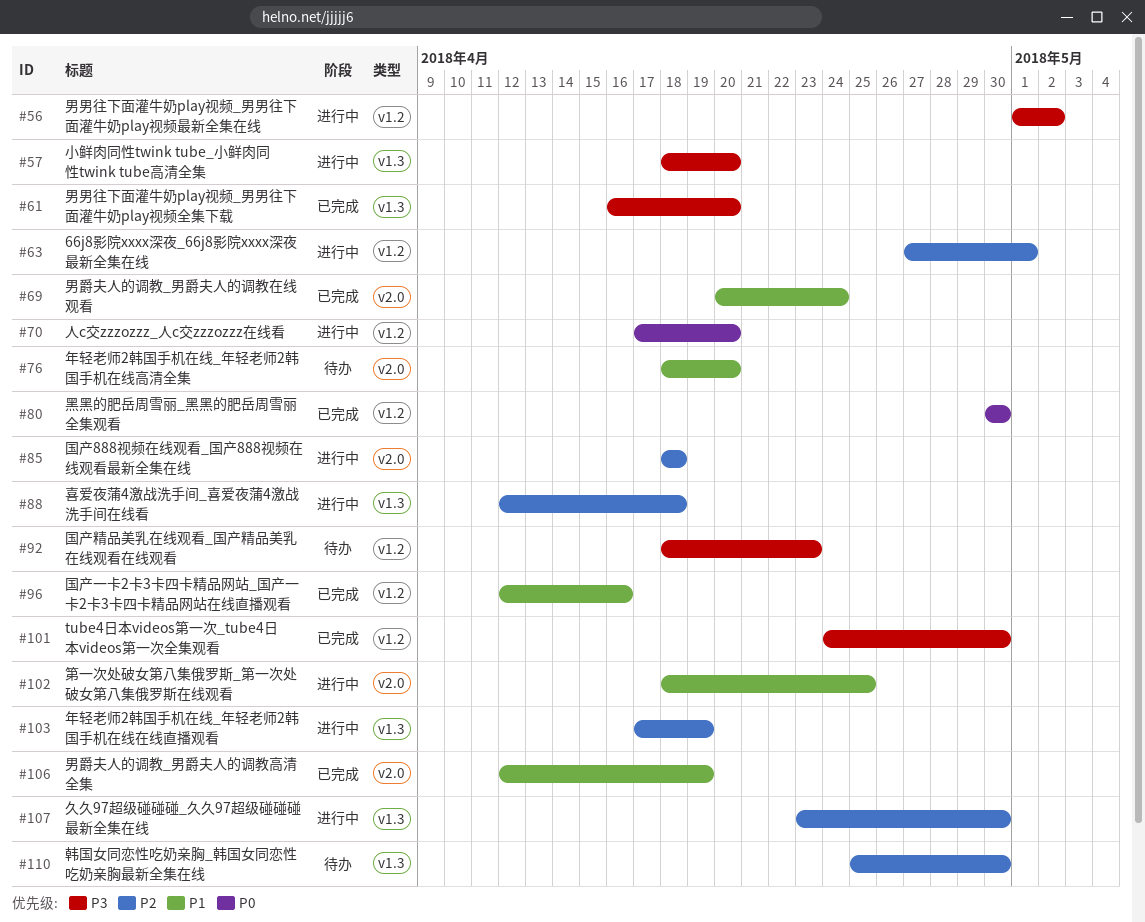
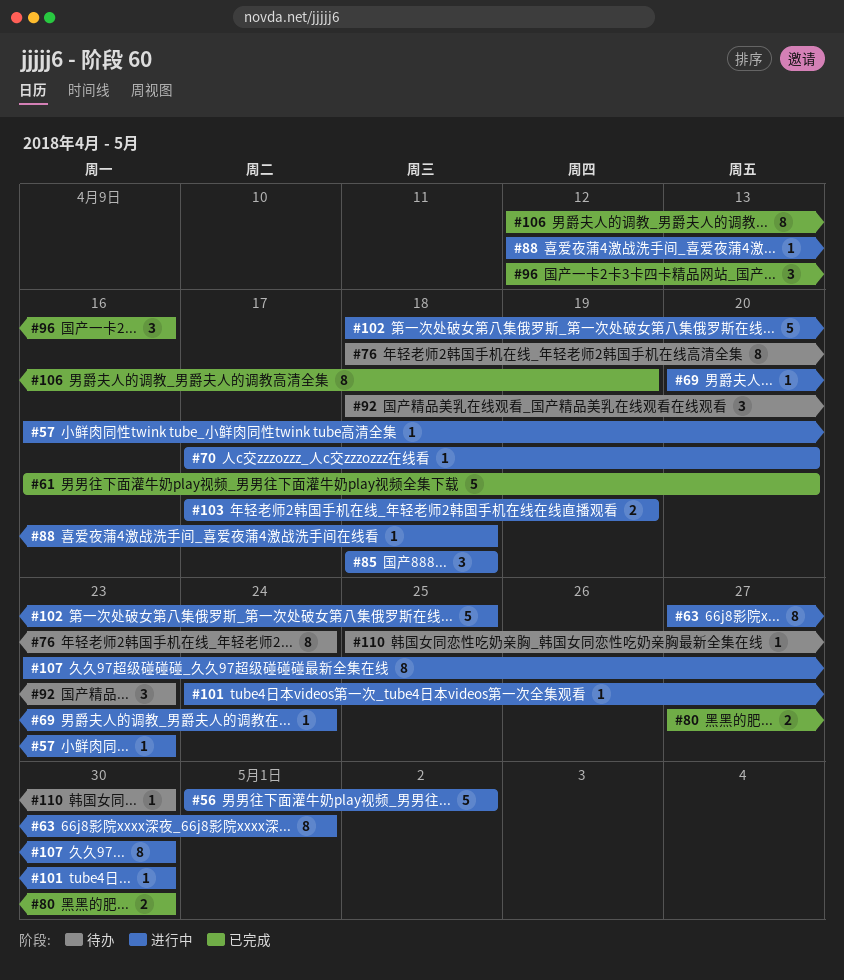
#57, start: Apr 18 -> Apr 16
#57, due: Apr 20 -> Apr 23
#69, status: 已完成 -> 进行中
#76, due: Apr 20 -> Apr 24
#80, start: Apr 30 -> Apr 27
#101, status: 已完成 -> 进行中

